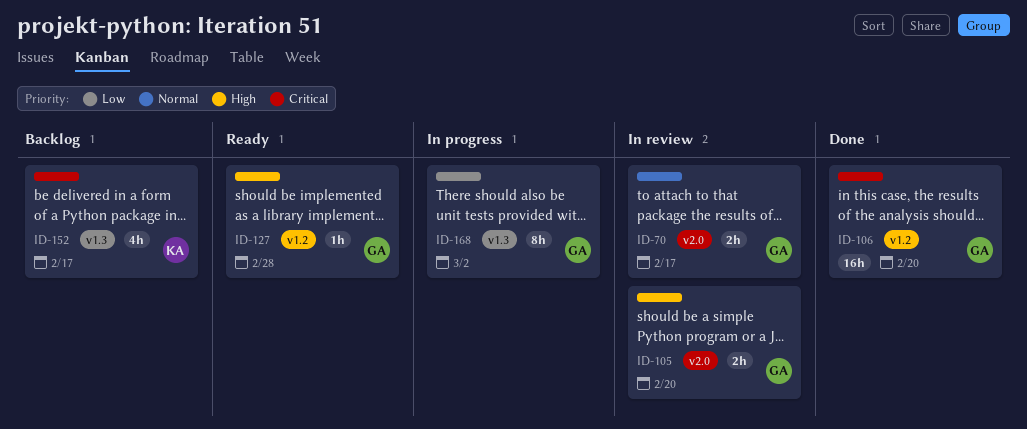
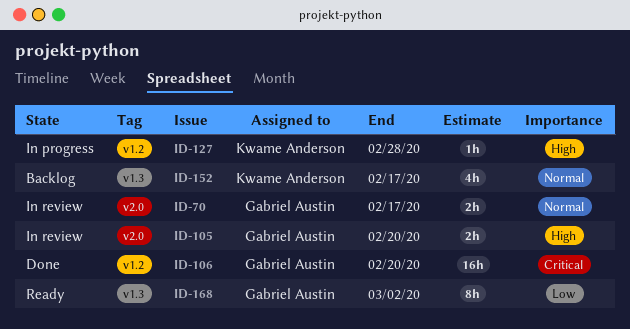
ID-127, status: Ready -> In progress
ID-127, owner: Gabriel Austin -> Kwame Anderson
ID-152, priority: Critical -> Normal
ID-168, status: In progress -> Ready

